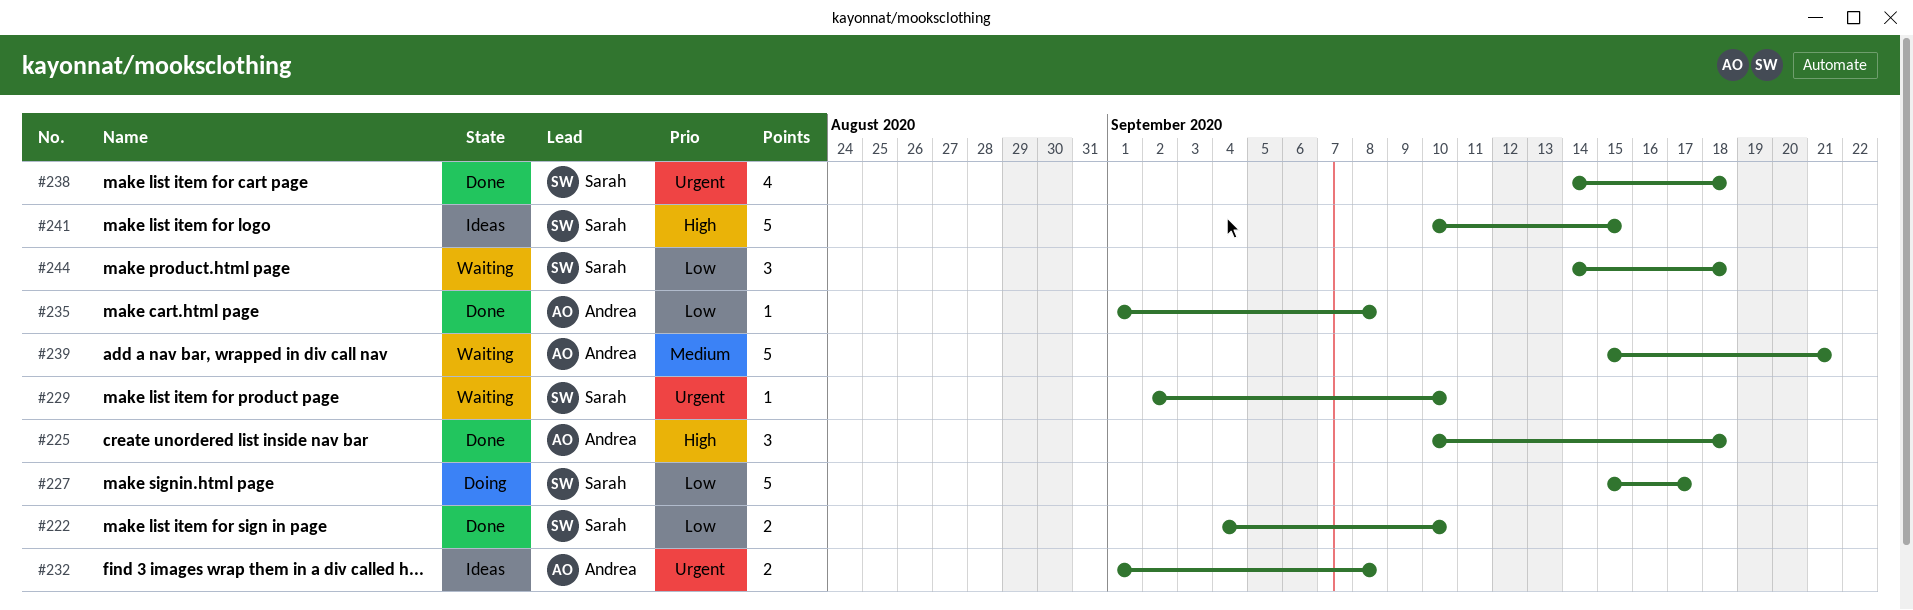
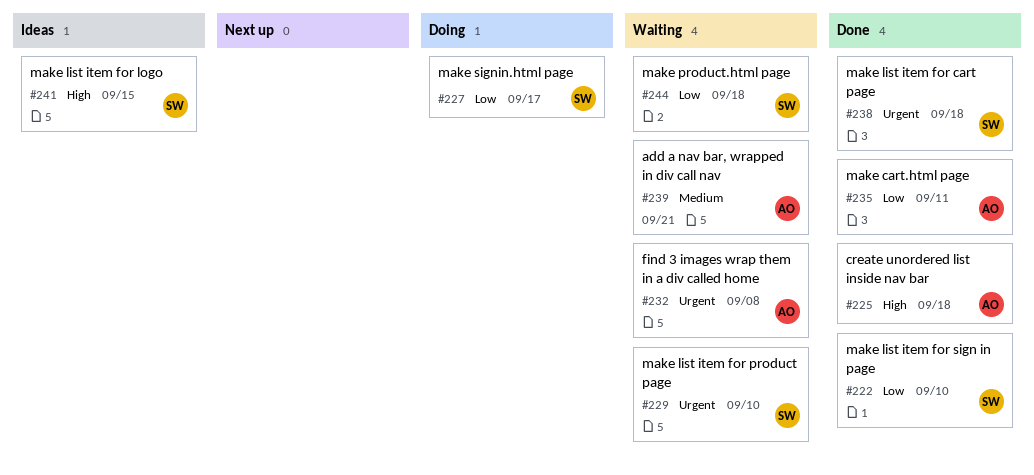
#232, status: Ideas -> Waiting
#235, due: Sep 8 -> Sep 11

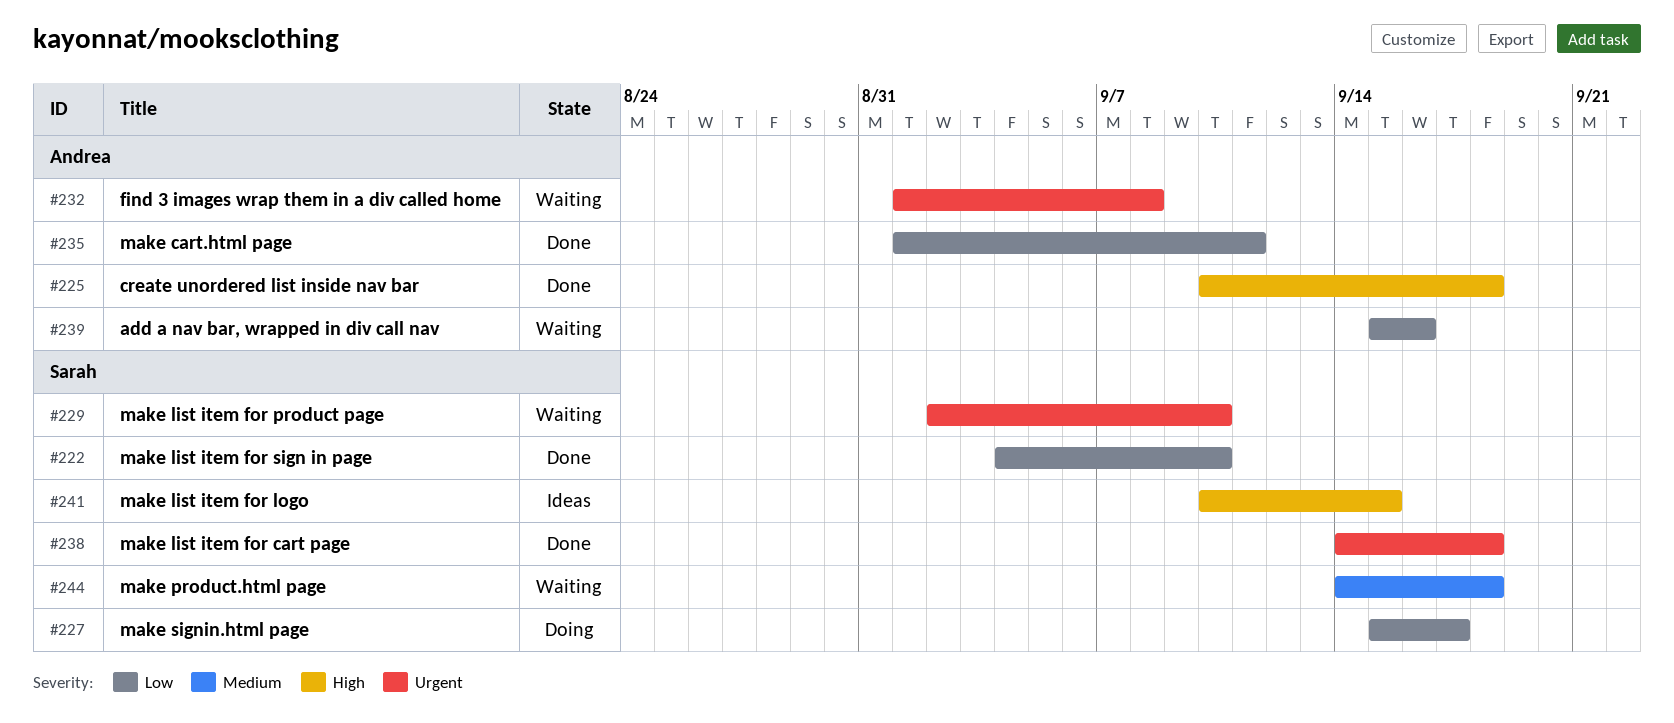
#239, priority: Medium -> Low
#239, due: Sep 21 -> Sep 16
#244, priority: Low -> Medium

